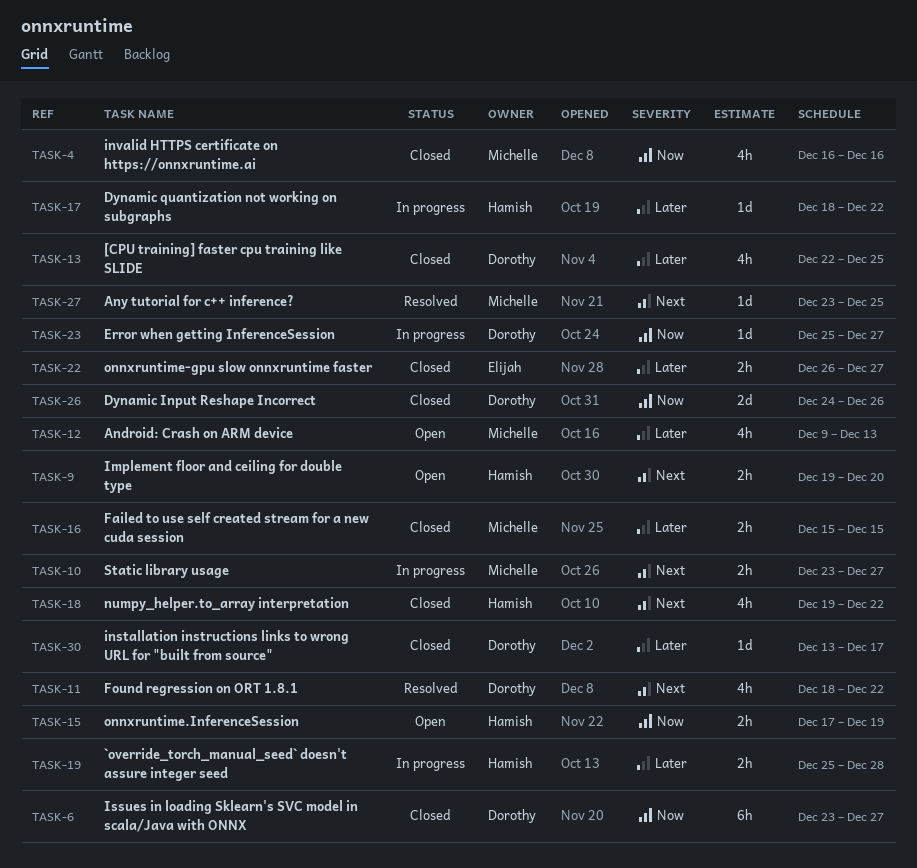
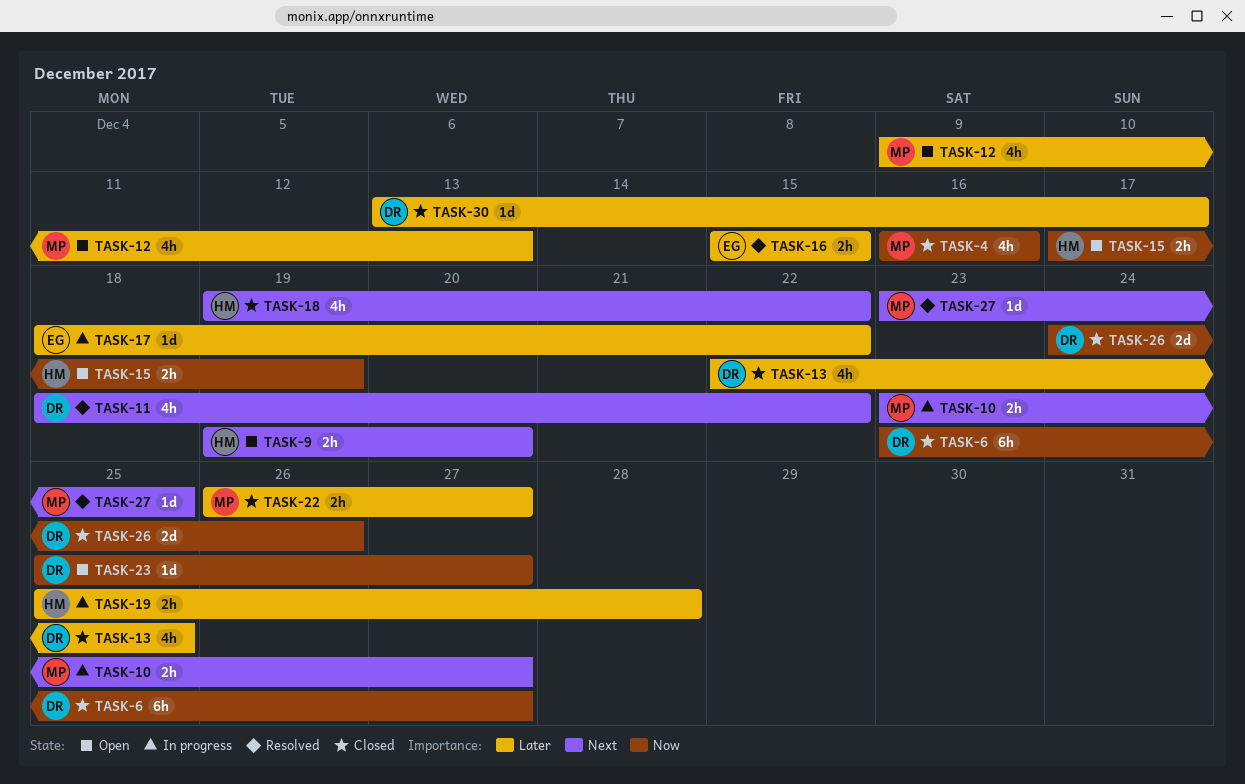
TASK-16, status: Closed -> Resolved
TASK-16, owner: Michelle -> Elijah
TASK-17, owner: Hamish -> Elijah
TASK-22, owner: Elijah -> Michelle
TASK-23, status: In progress -> Open

